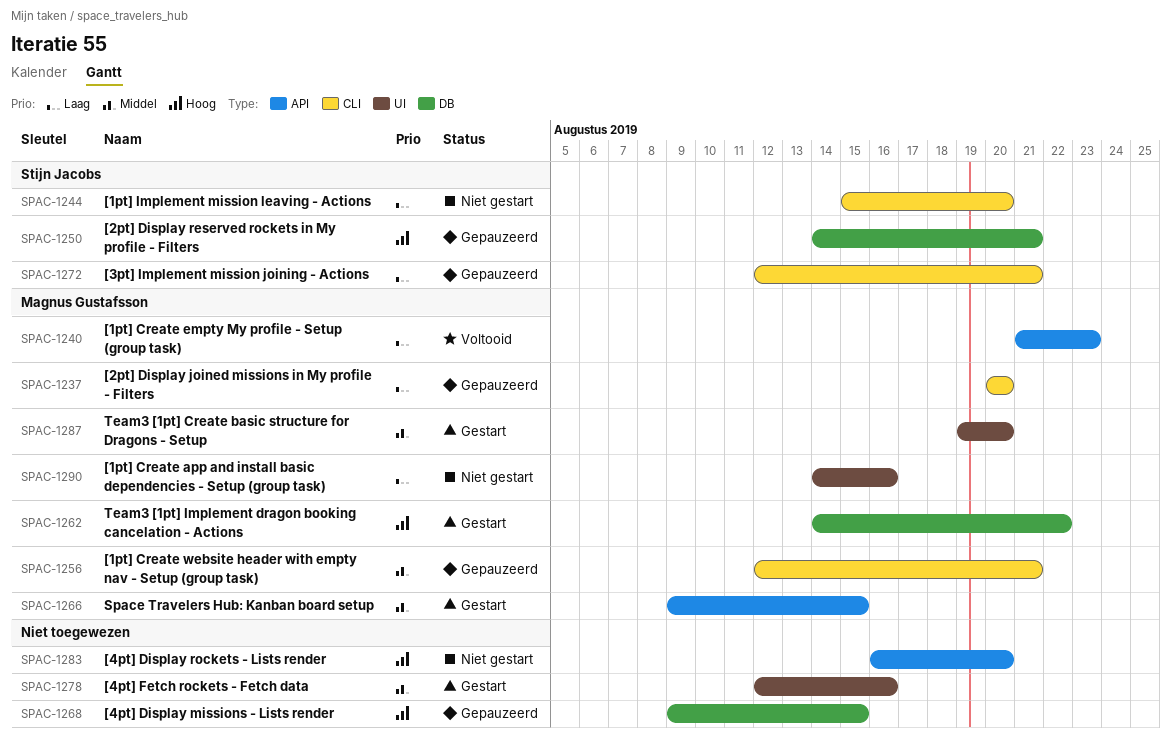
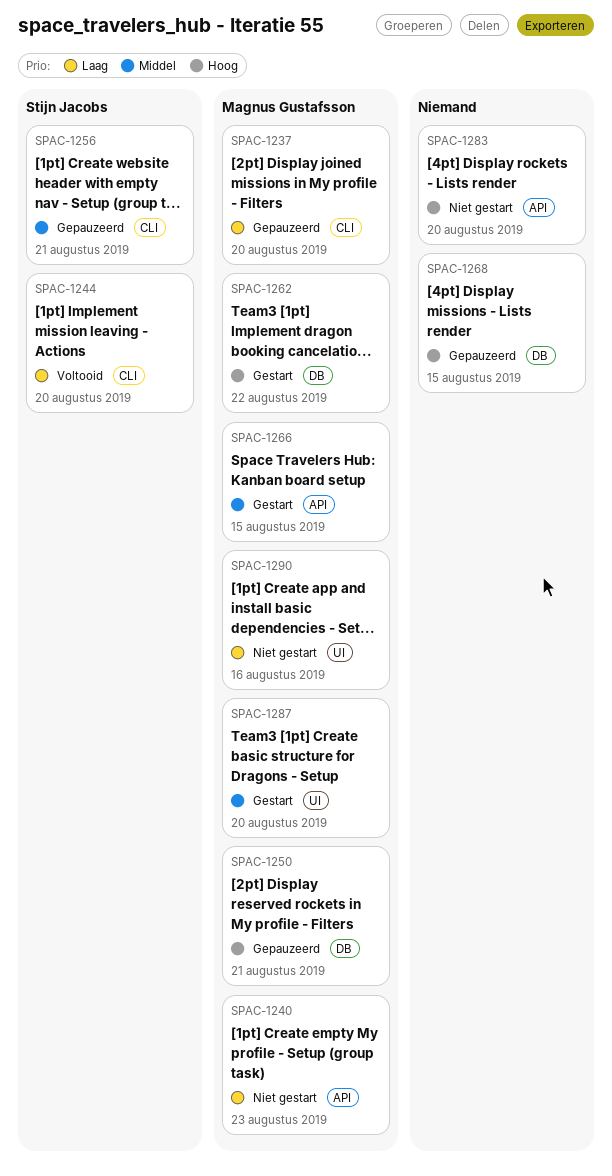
SPAC-1240, status: Voltooid -> Niet gestart
SPAC-1244, status: Niet gestart -> Voltooid
SPAC-1250, owner: Stijn Jacobs -> Magnus Gustafsson
SPAC-1256, owner: Magnus Gustafsson -> Stijn Jacobs
SPAC-1272: present -> none
SPAC-1278: present -> none

